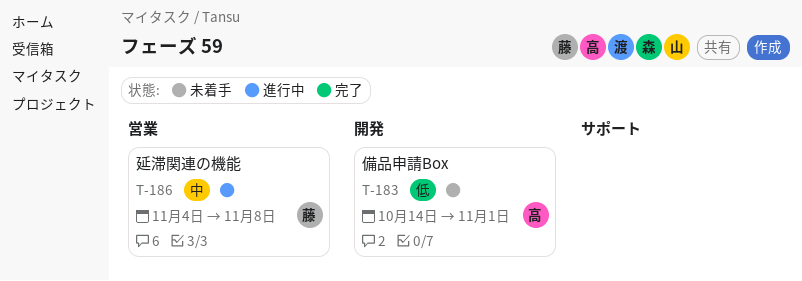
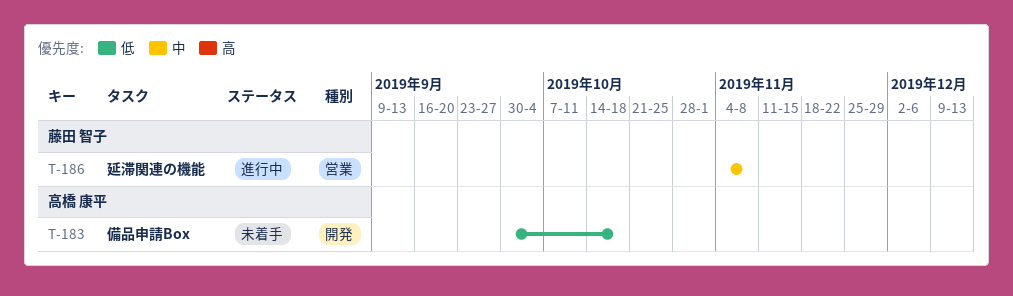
T-183, start: Oct 14 -> Sep 30
T-183, due: Nov 1 -> Oct 18

